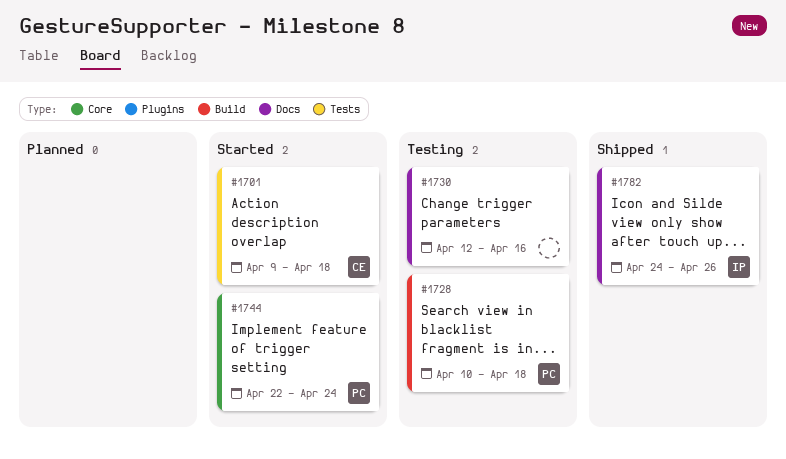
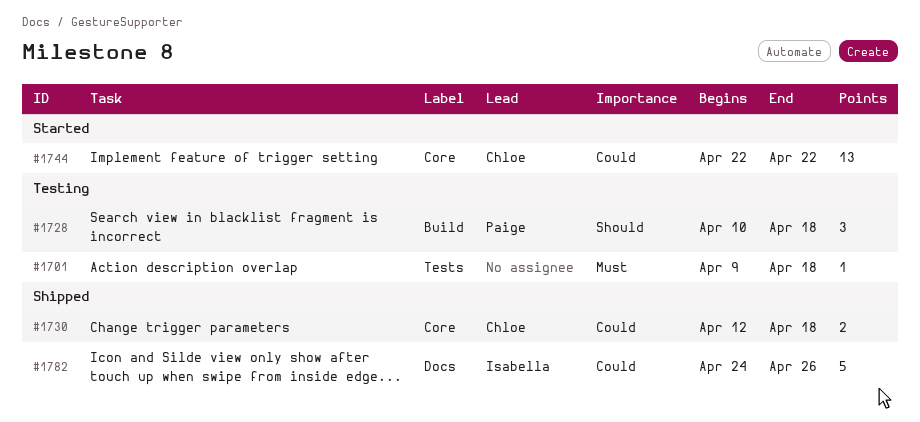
#1701, status: Started -> Testing
#1701, owner: Chloe -> none
#1730, status: Testing -> Shipped
#1730, owner: none -> Chloe
#1730, label: Docs -> Core
#1730, due: Apr 16 -> Apr 18
#1744, owner: Paige -> Chloe
#1744, due: Apr 24 -> Apr 22

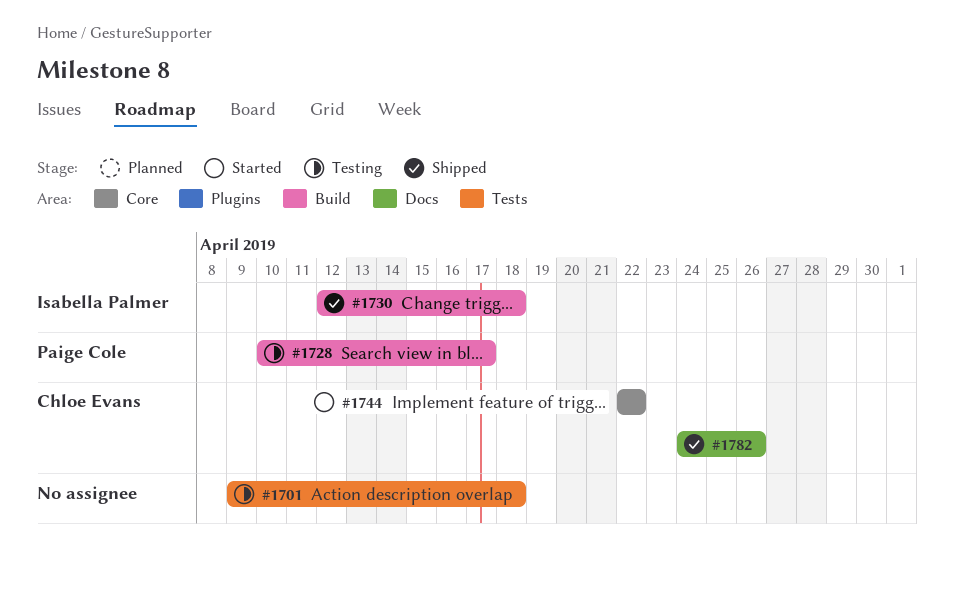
#1728, due: Apr 18 -> Apr 17
#1730, owner: Chloe Evans -> Isabella Palmer
#1730, label: Core -> Build
#1782, owner: Isabella Palmer -> Chloe Evans

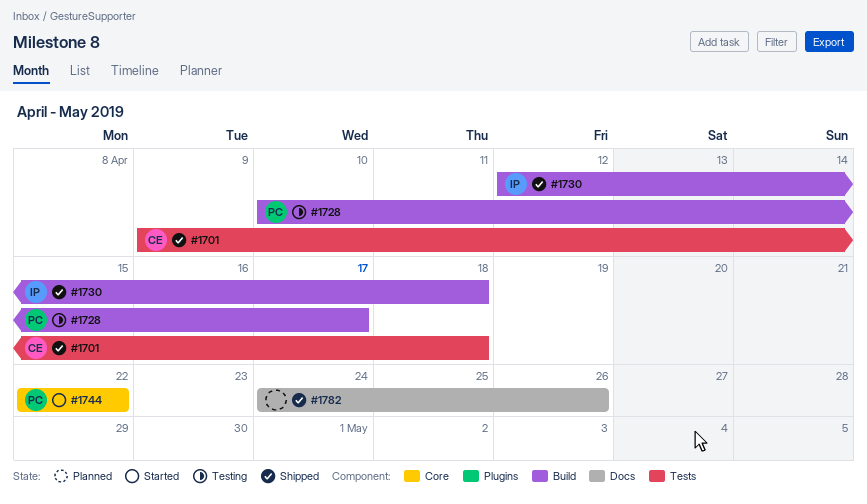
#1701, status: Testing -> Shipped
#1701, owner: none -> Chloe Evans
#1744, owner: Chloe Evans -> Paige Cole
#1782, owner: Chloe Evans -> none

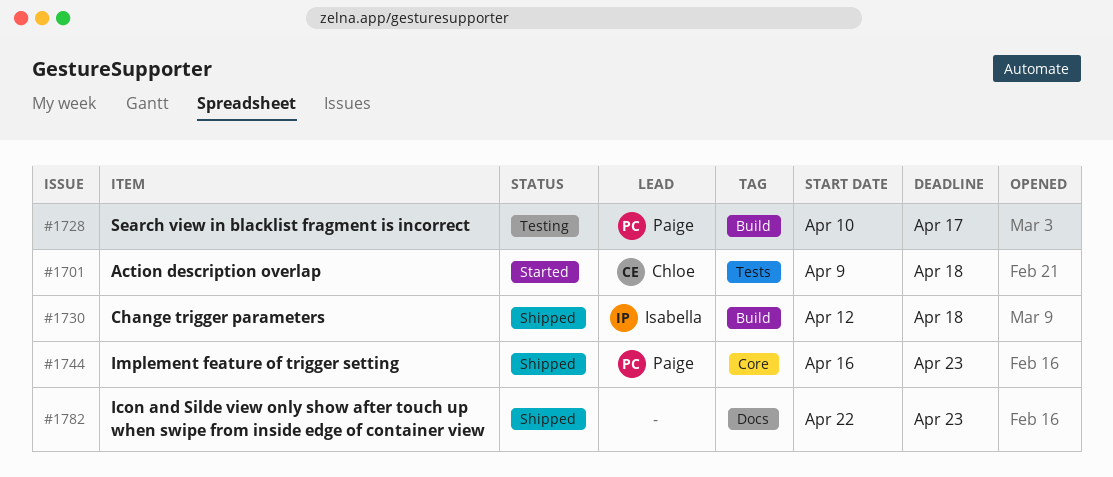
#1701, status: Shipped -> Started
#1744, status: Started -> Shipped
#1744, start: Apr 22 -> Apr 16
#1744, due: Apr 22 -> Apr 23
#1782, start: Apr 24 -> Apr 22
#1782, due: Apr 26 -> Apr 23

